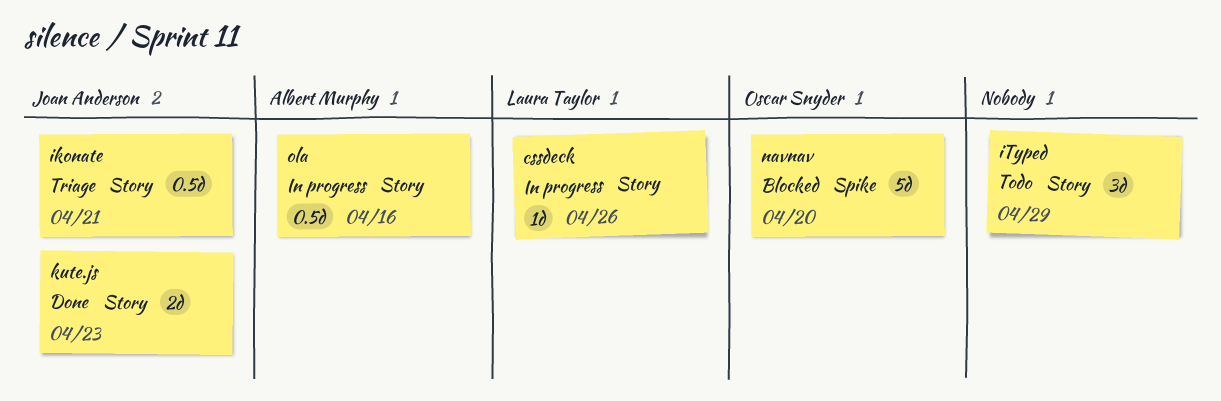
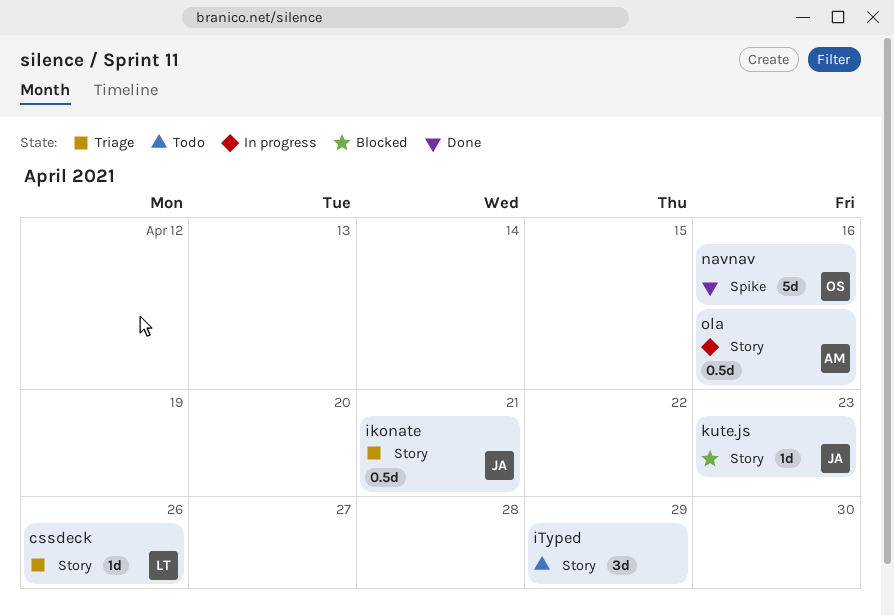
cssdeck, status: In progress -> Triage
kute.js, status: Done -> Blocked
kute.js, estimate: 2d -> 1d
navnav, status: Blocked -> Done
navnav, due: Apr 20 -> Apr 16

